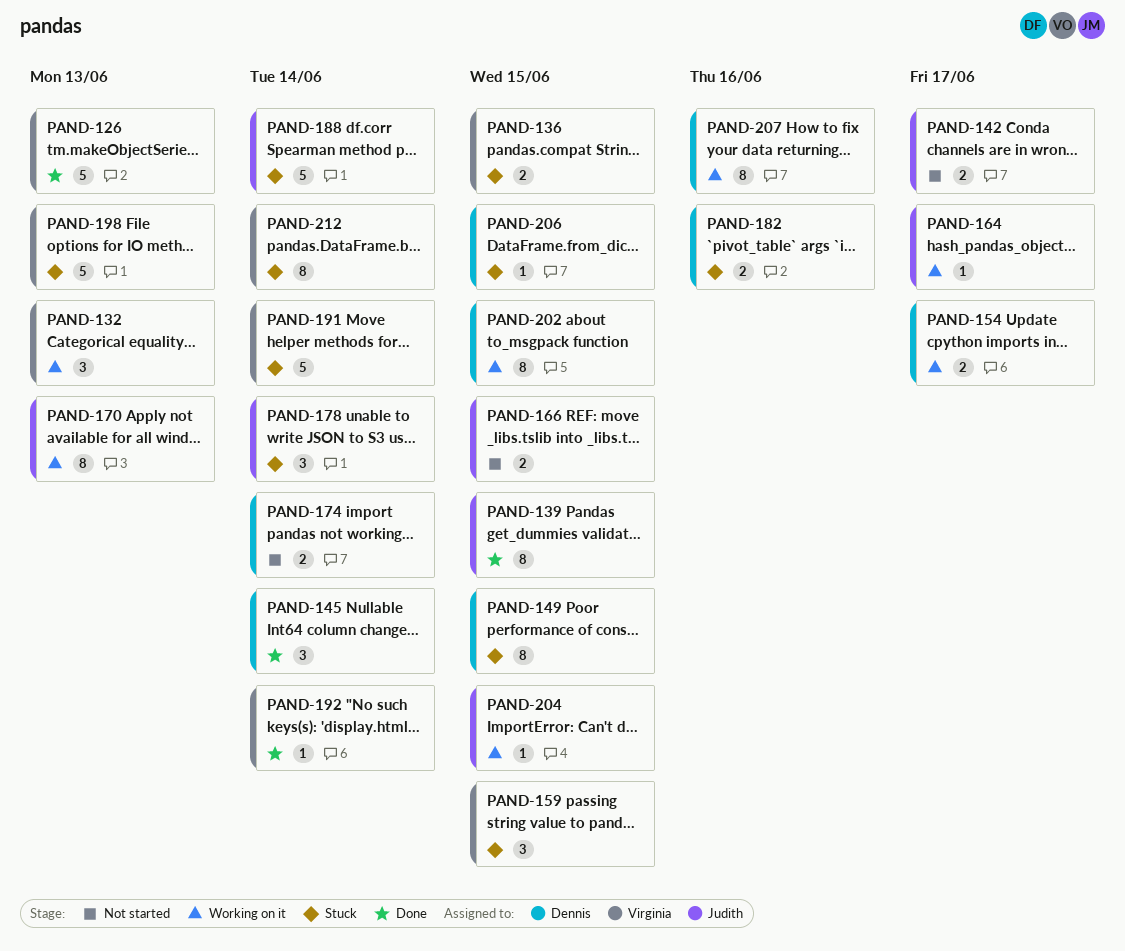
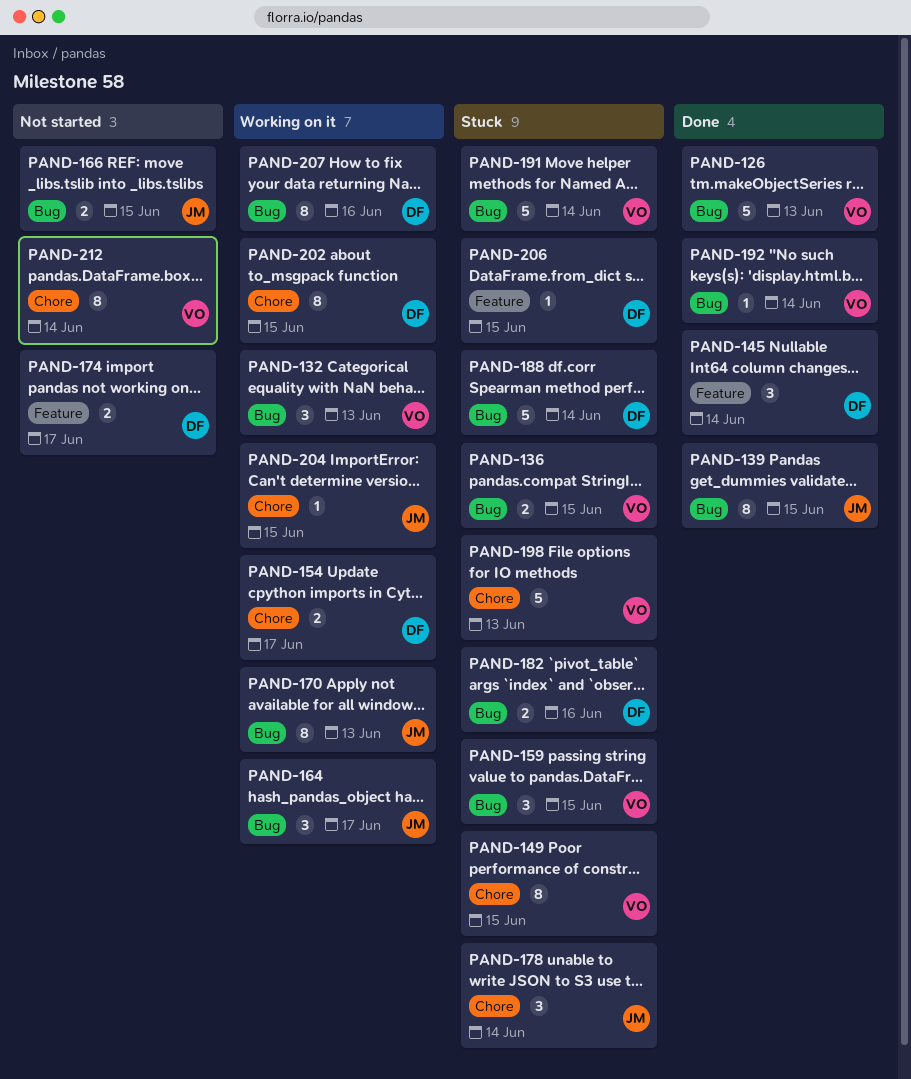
PAND-142: present -> none
PAND-149, owner: Dennis -> Virginia
PAND-164, estimate: 1 -> 3
PAND-174, due: Jun 14 -> Jun 17
PAND-188, owner: Judith -> Dennis
PAND-212, status: Stuck -> Not started

